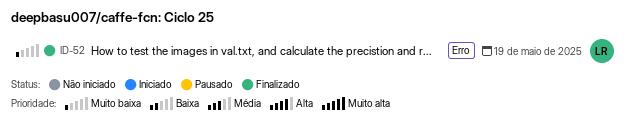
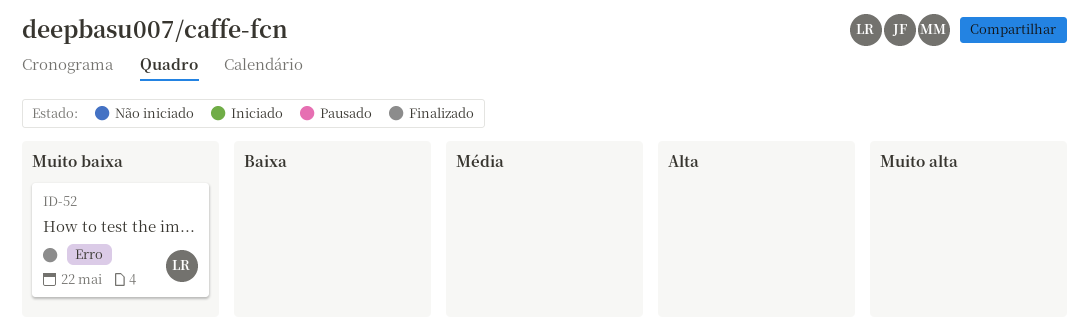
ID-52, due: May 19 -> May 22

